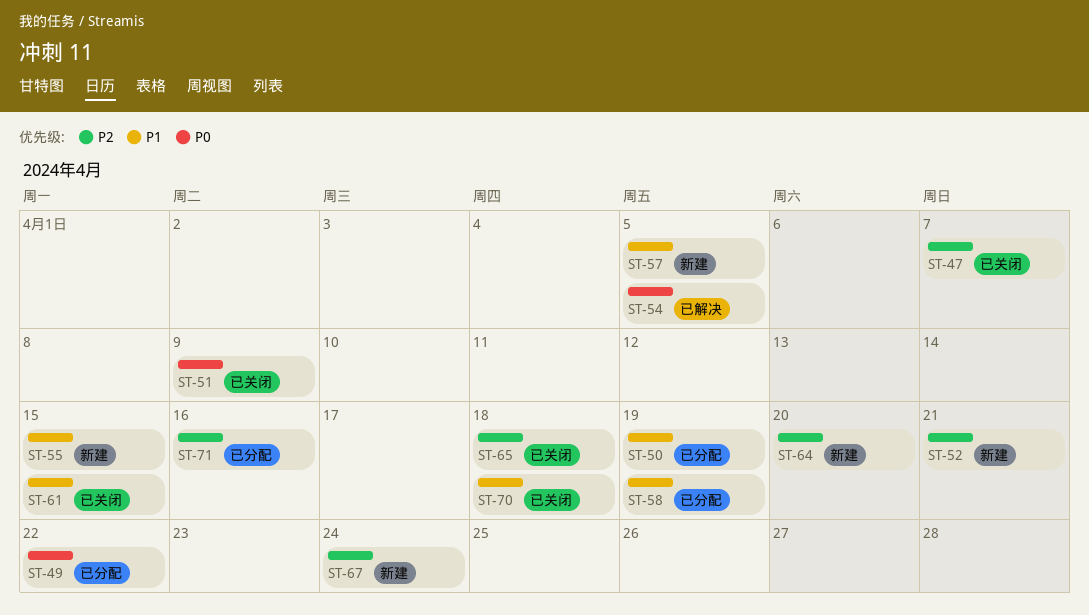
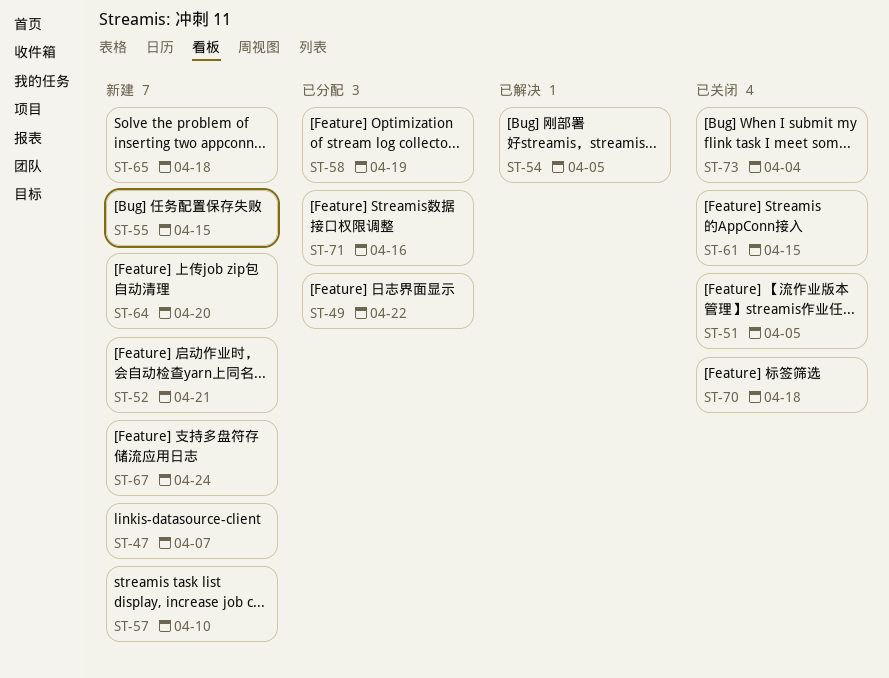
ST-47, status: 已关闭 -> 新建
ST-50: present -> none
ST-51, due: Apr 9 -> Apr 5
ST-57, due: Apr 5 -> Apr 10
ST-65, status: 已关闭 -> 新建
ST-73: none -> present

